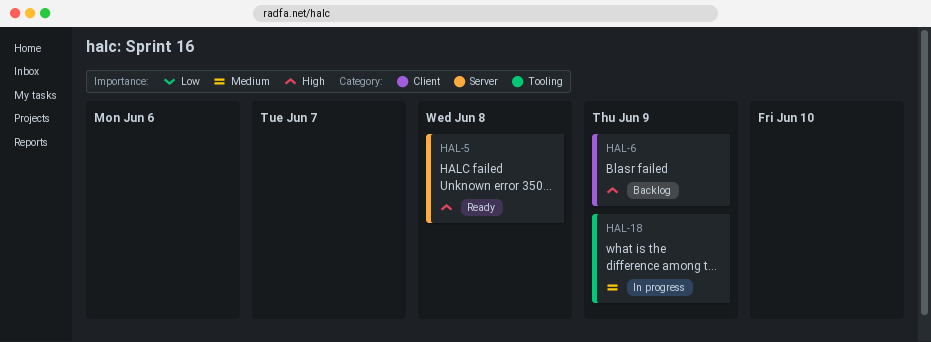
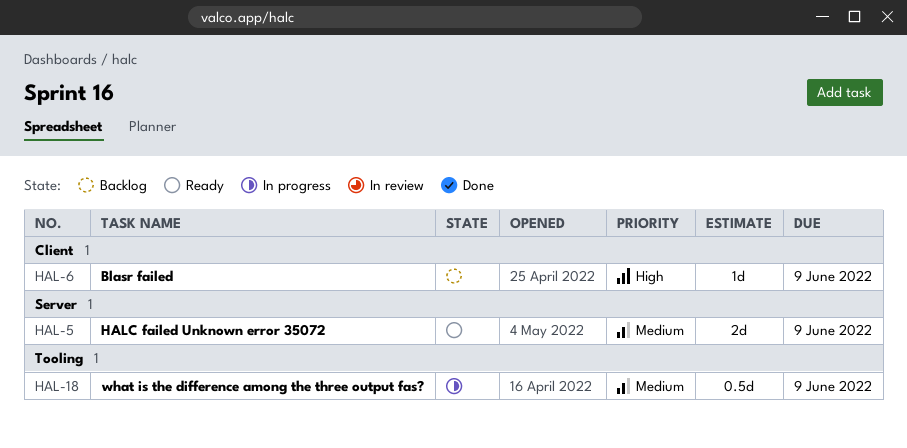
HAL-5, priority: High -> Medium
HAL-5, due: Jun 8 -> Jun 9

